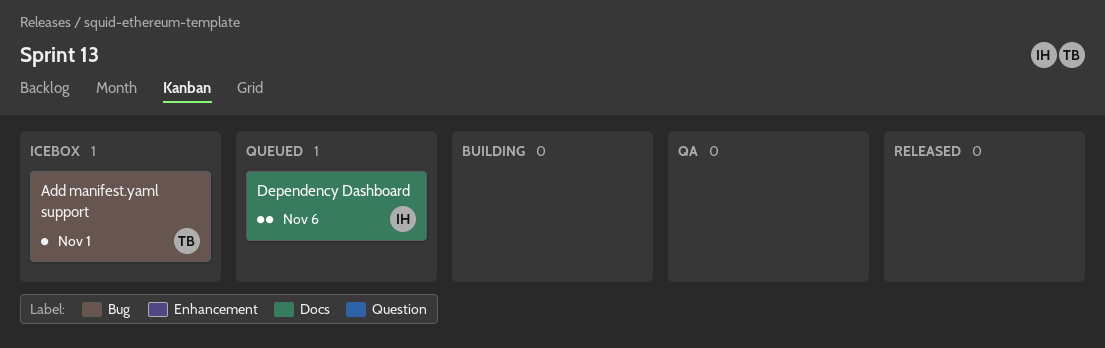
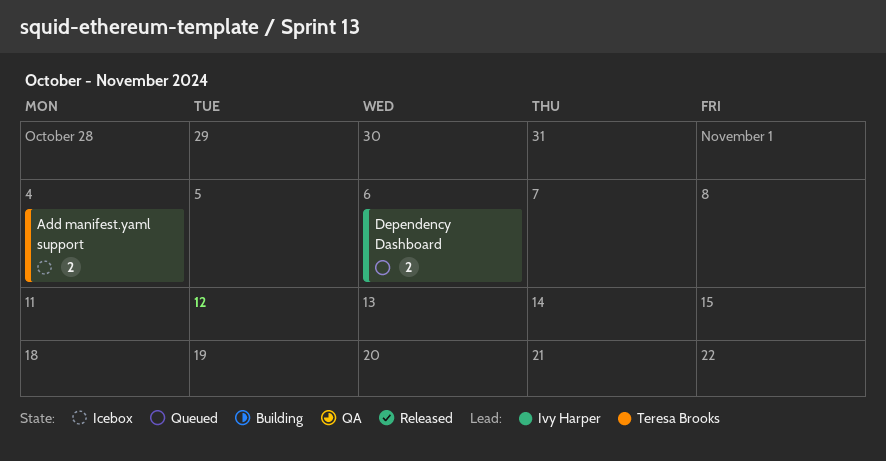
Add manifest.yaml support, estimate: 1 -> 2
Add manifest.yaml support, due: Nov 1 -> Nov 4

